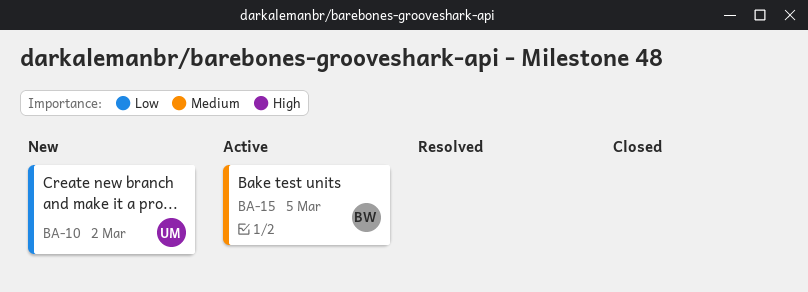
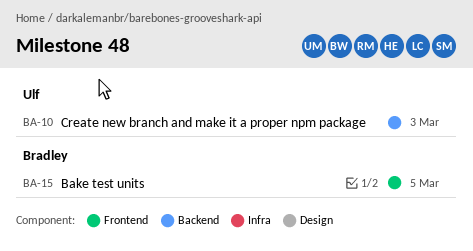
BA-10, due: Mar 2 -> Mar 3

